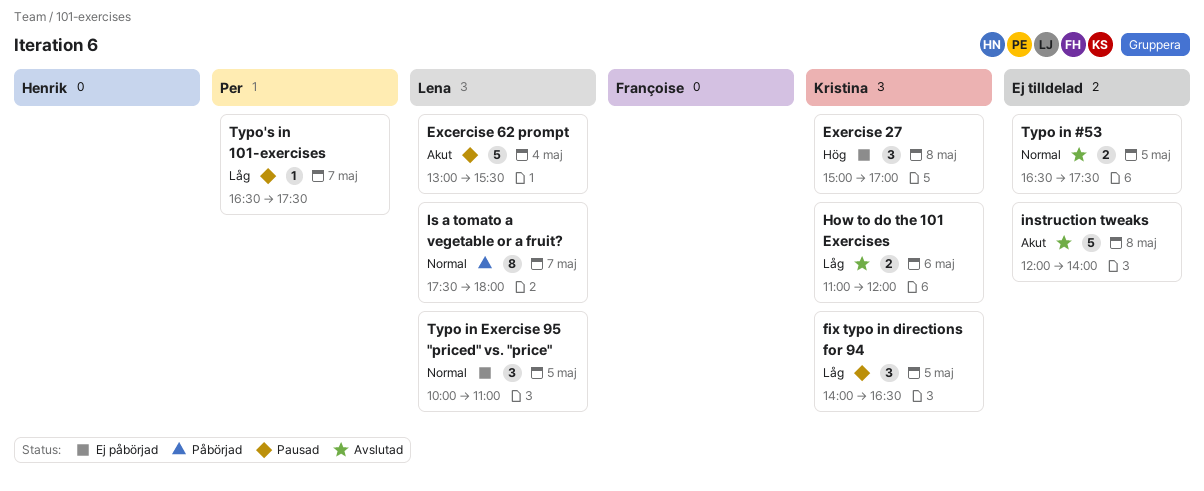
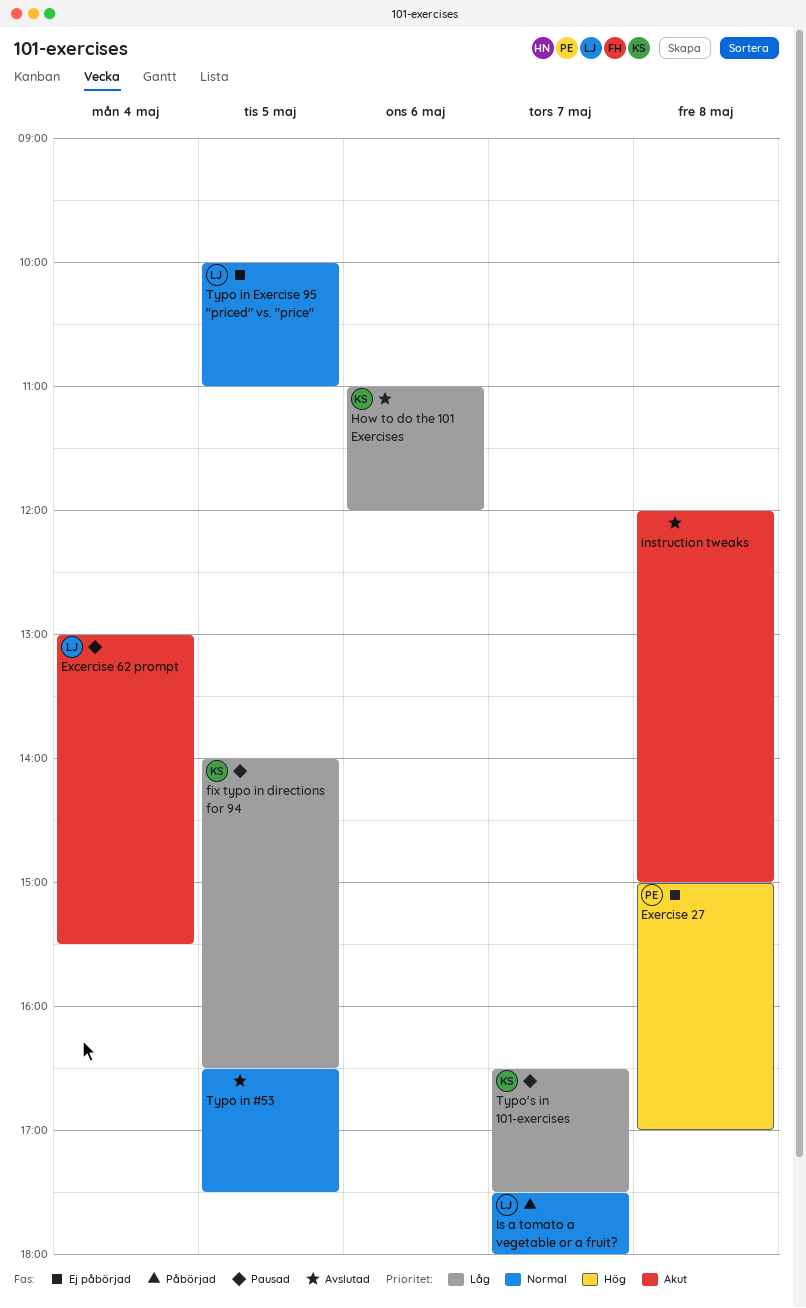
Exercise 27, owner: Kristina -> Per
instruction tweaks, ends: 14:00 -> 15:00
Typo's in 101-exercises, owner: Per -> Kristina

